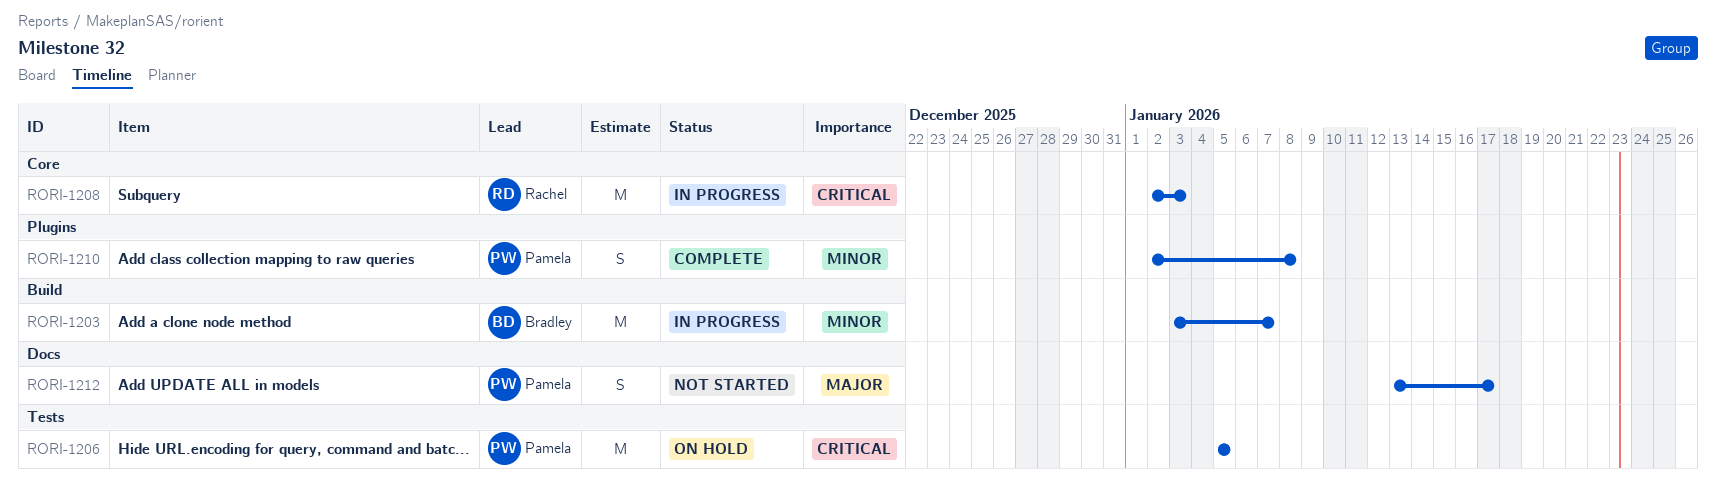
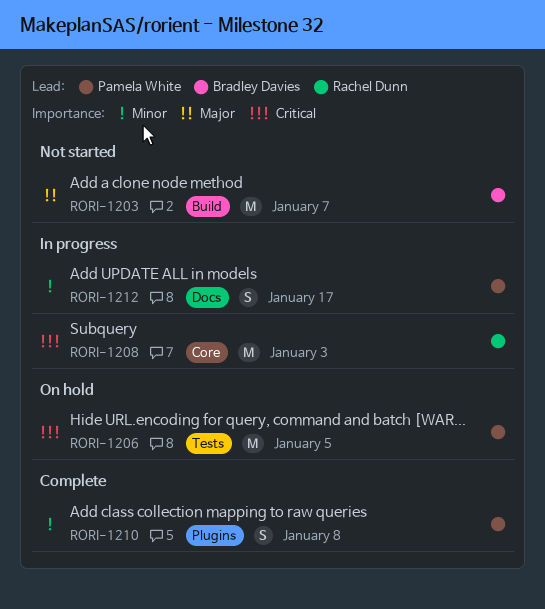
RORI-1203, status: In progress -> Not started
RORI-1203, priority: Minor -> Major
RORI-1212, status: Not started -> In progress
RORI-1212, priority: Major -> Minor

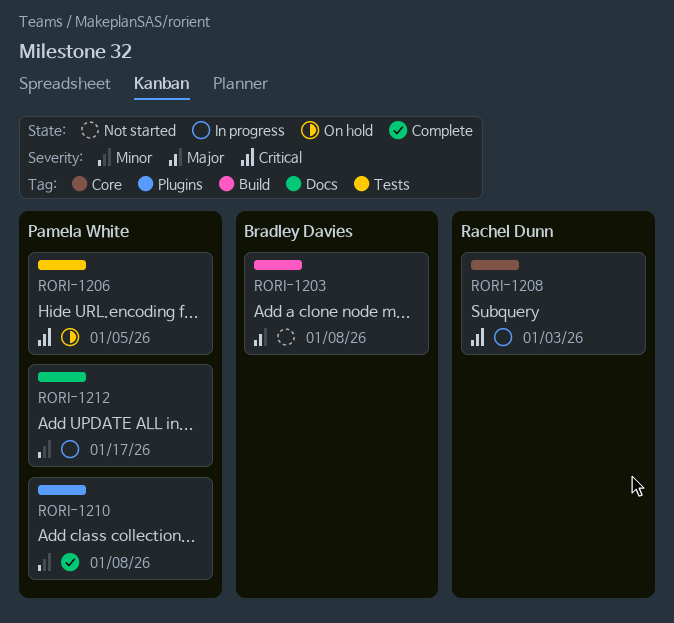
RORI-1203, due: Jan 7 -> Jan 8

